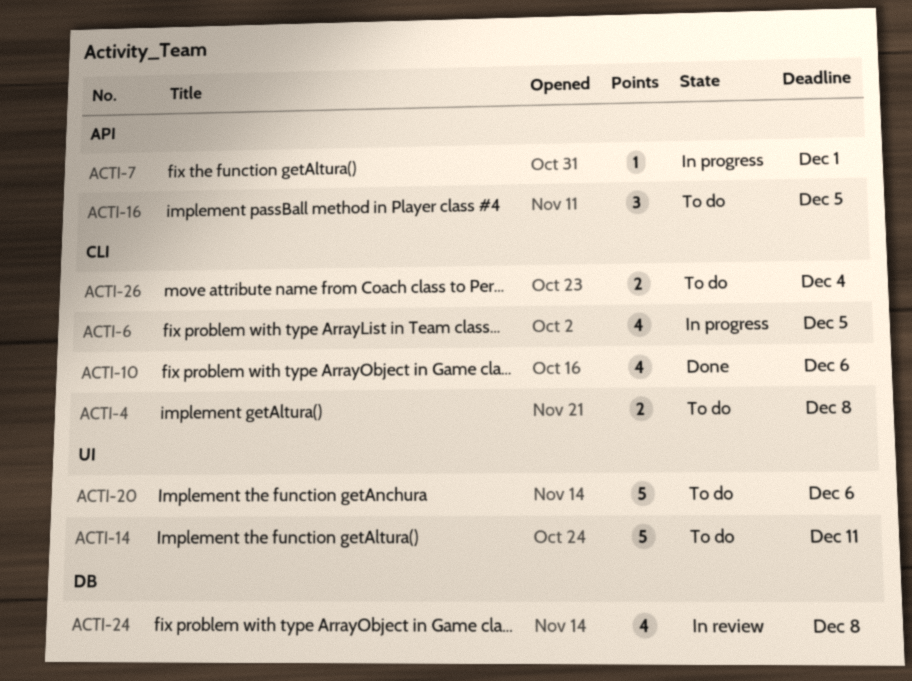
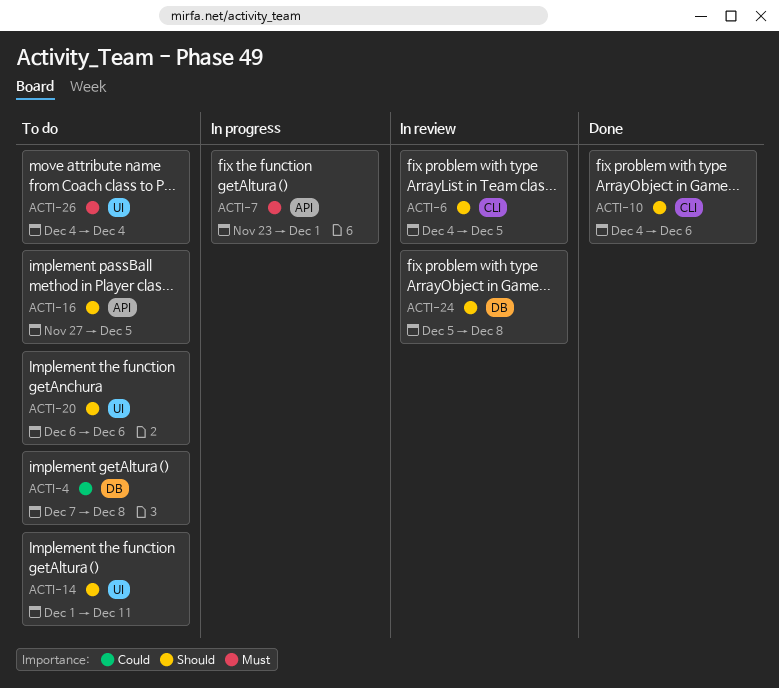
ACTI-4, label: CLI -> DB
ACTI-6, status: In progress -> In review
ACTI-26, label: CLI -> UI

